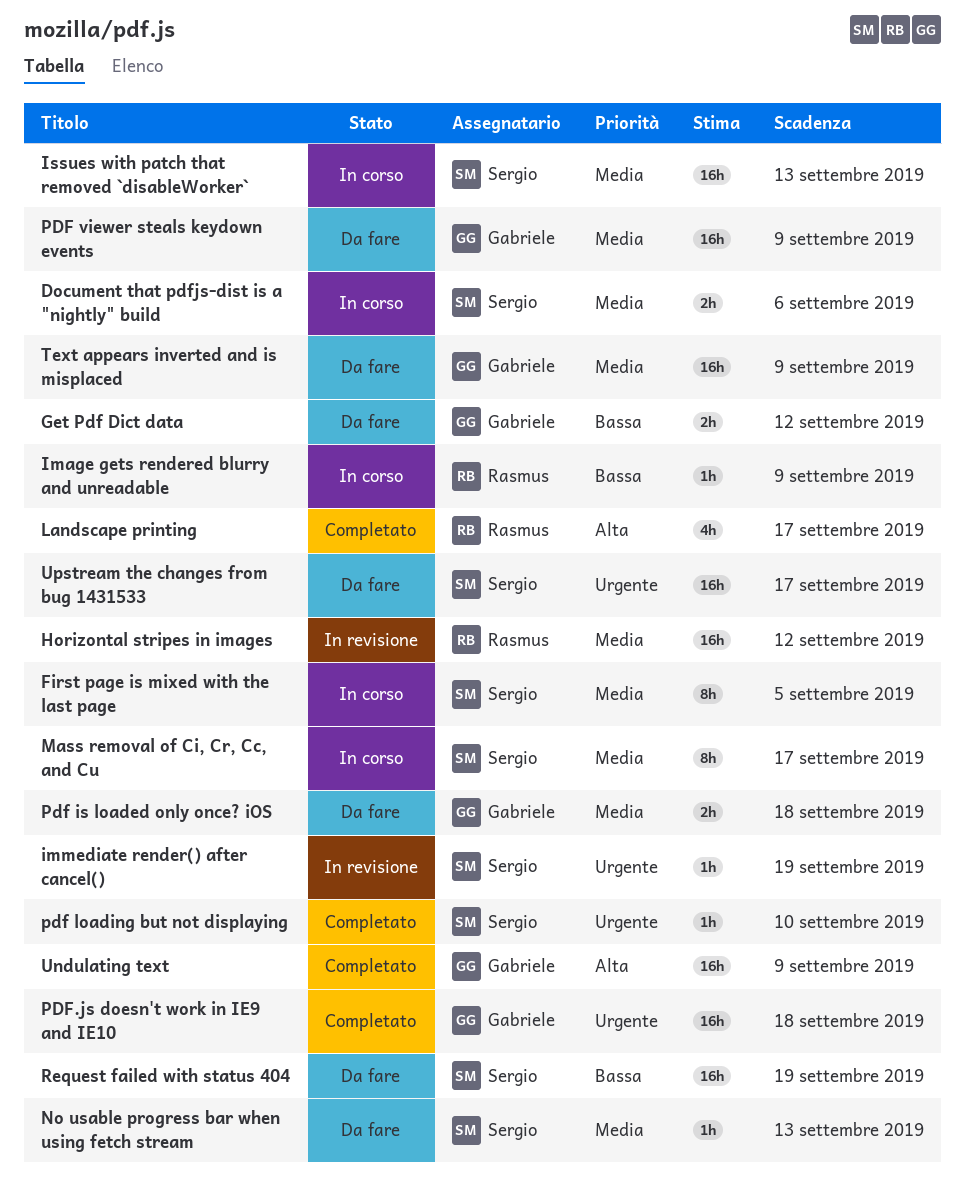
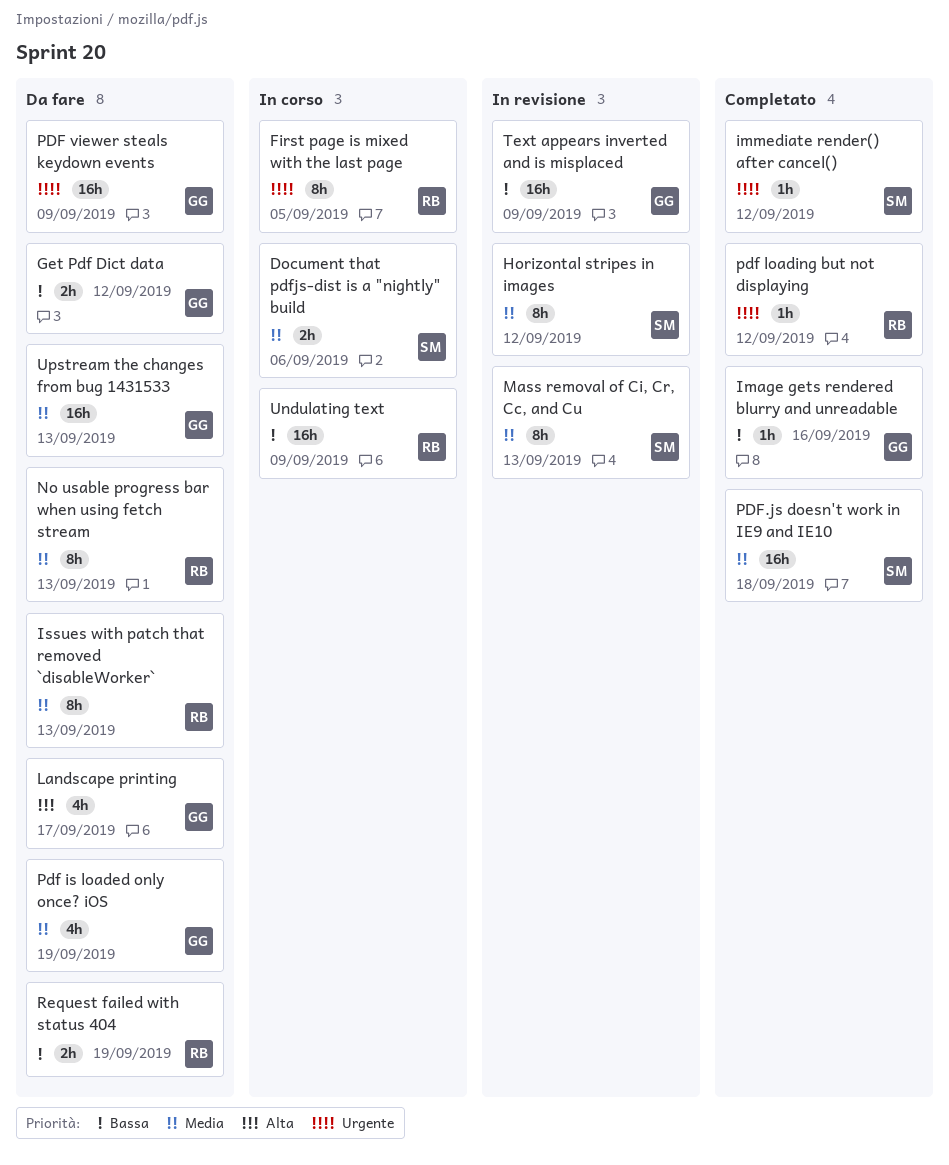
First page is mixed with the last page, owner: Sergio -> Rasmus
First page is mixed with the last page, priority: Media -> Urgente
Horizontal stripes in images, owner: Rasmus -> Sergio
Horizontal stripes in images, estimate: 16h -> 8h
Image gets rendered blurry and unreadable, status: In corso -> Completato
Image gets rendered blurry and unreadable, owner: Rasmus -> Gabriele
Image gets rendered blurry and unreadable, due: Sep 9 -> Sep 16
immediate render() after cancel(), status: In revisione -> Completato
immediate render() after cancel(), due: Sep 19 -> Sep 12
Issues with patch that removed `disableWorker`, status: In corso -> Da fare
Issues with patch that removed `disableWorker`, owner: Sergio -> Rasmus
Issues with patch that removed `disableWorker`, estimate: 16h -> 8h
Landscape printing, status: Completato -> Da fare
Landscape printing, owner: Rasmus -> Gabriele
Mass removal of Ci, Cr, Cc, and Cu, status: In corso -> In revisione
Mass removal of Ci, Cr, Cc, and Cu, due: Sep 17 -> Sep 13
No usable progress bar when using fetch stream, owner: Sergio -> Rasmus
No usable progress bar when using fetch stream, estimate: 1h -> 8h
Pdf is loaded only once? iOS, estimate: 2h -> 4h
Pdf is loaded only once? iOS, due: Sep 18 -> Sep 19
pdf loading but not displaying, owner: Sergio -> Rasmus
pdf loading but not displaying, due: Sep 10 -> Sep 12
PDF viewer steals keydown events, priority: Media -> Urgente
PDF.js doesn't work in IE9 and IE10, owner: Gabriele -> Sergio
PDF.js doesn't work in IE9 and IE10, priority: Urgente -> Media
Request failed with status 404, owner: Sergio -> Rasmus
Request failed with status 404, estimate: 16h -> 2h
Text appears inverted and is misplaced, status: Da fare -> In revisione
Text appears inverted and is misplaced, priority: Media -> Bassa
Undulating text, status: Completato -> In corso
Undulating text, owner: Gabriele -> Rasmus
Undulating text, priority: Alta -> Bassa
Upstream the changes from bug 1431533, owner: Sergio -> Gabriele
Upstream the changes from bug 1431533, priority: Urgente -> Media
Upstream the changes from bug 1431533, due: Sep 17 -> Sep 13

